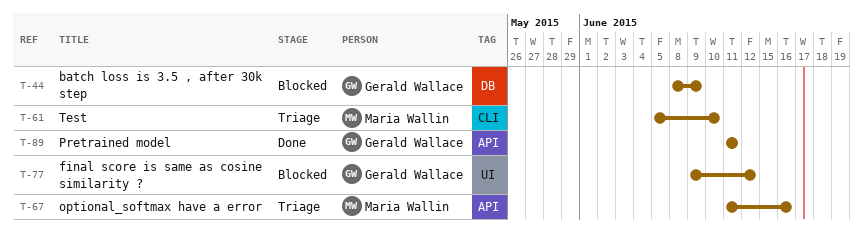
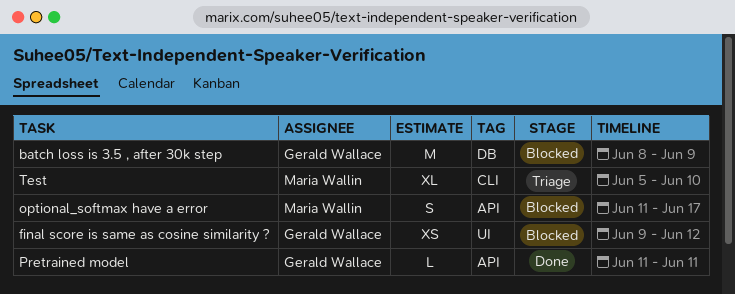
optional_softmax have a error, status: Triage -> Blocked
optional_softmax have a error, due: Jun 16 -> Jun 17

